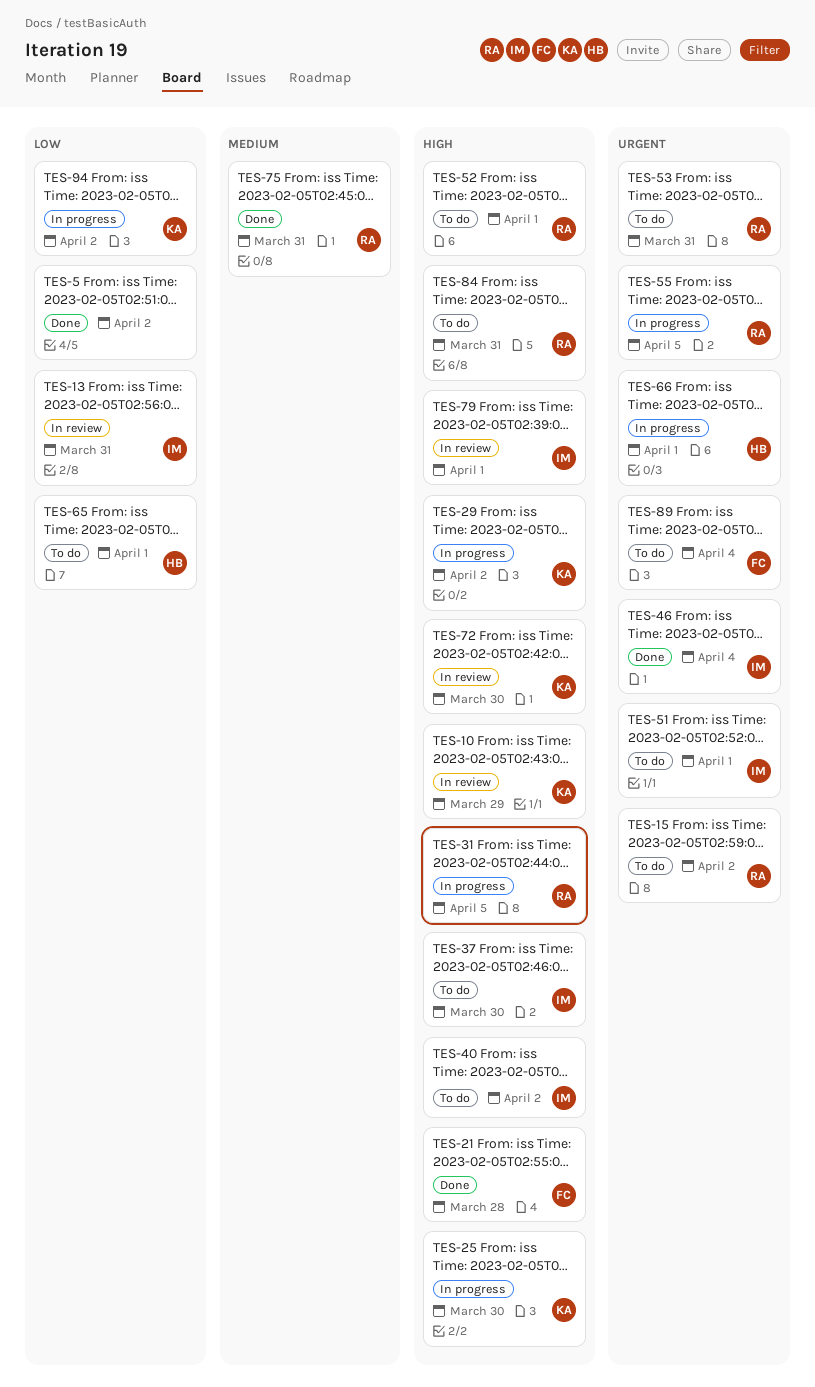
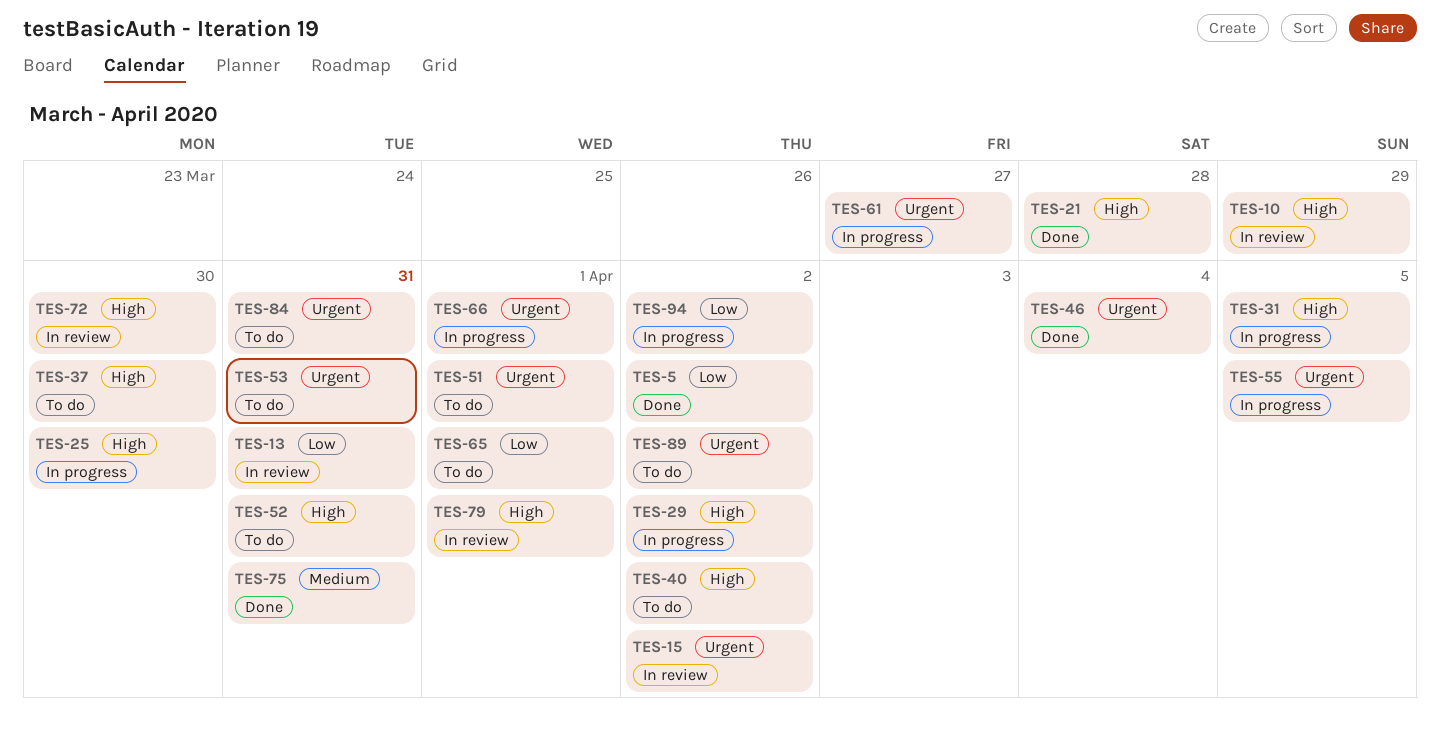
TES-15, status: To do -> In review
TES-52, due: Apr 1 -> Mar 31
TES-61: none -> present
TES-84, priority: High -> Urgent
TES-89, due: Apr 4 -> Apr 2

